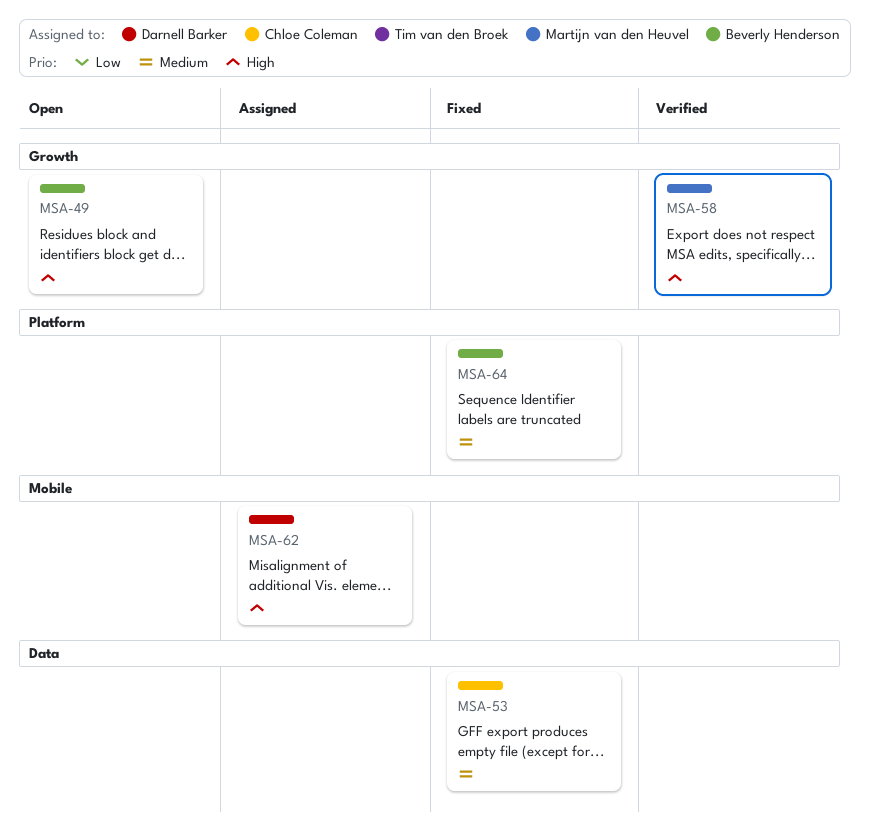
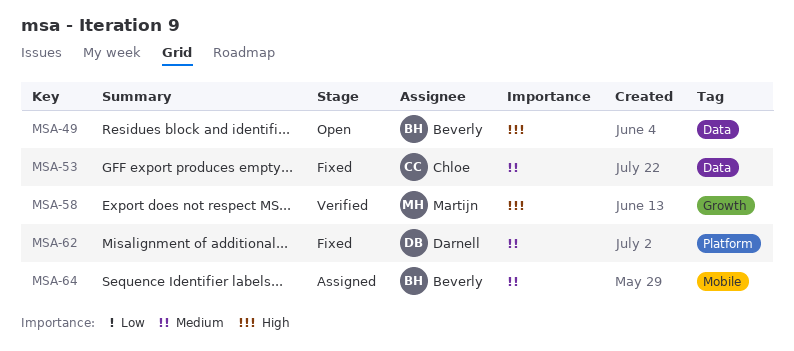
MSA-49, label: Growth -> Data
MSA-62, status: Assigned -> Fixed
MSA-62, priority: High -> Medium
MSA-62, label: Mobile -> Platform
MSA-64, status: Fixed -> Assigned
MSA-64, label: Platform -> Mobile

